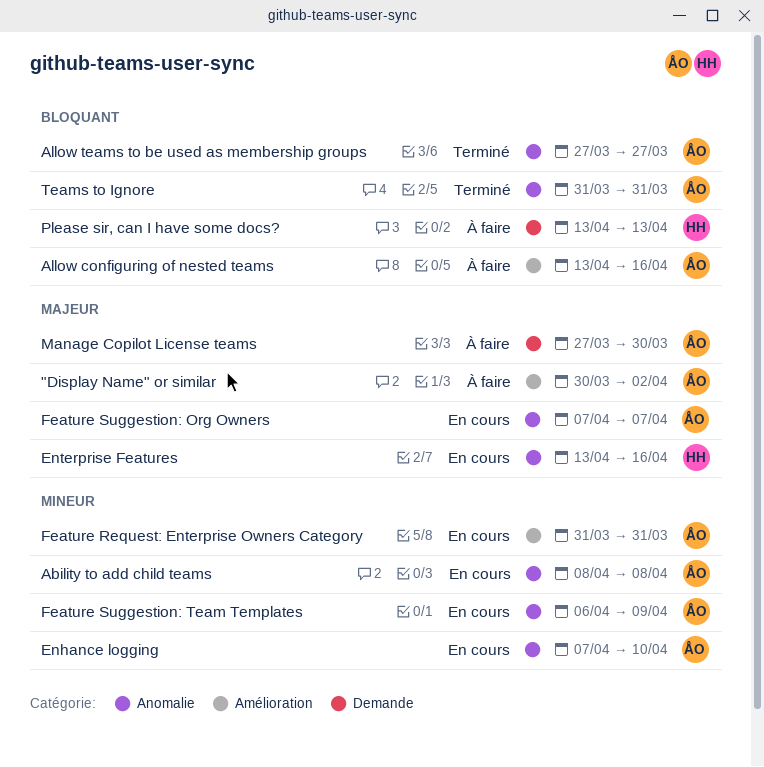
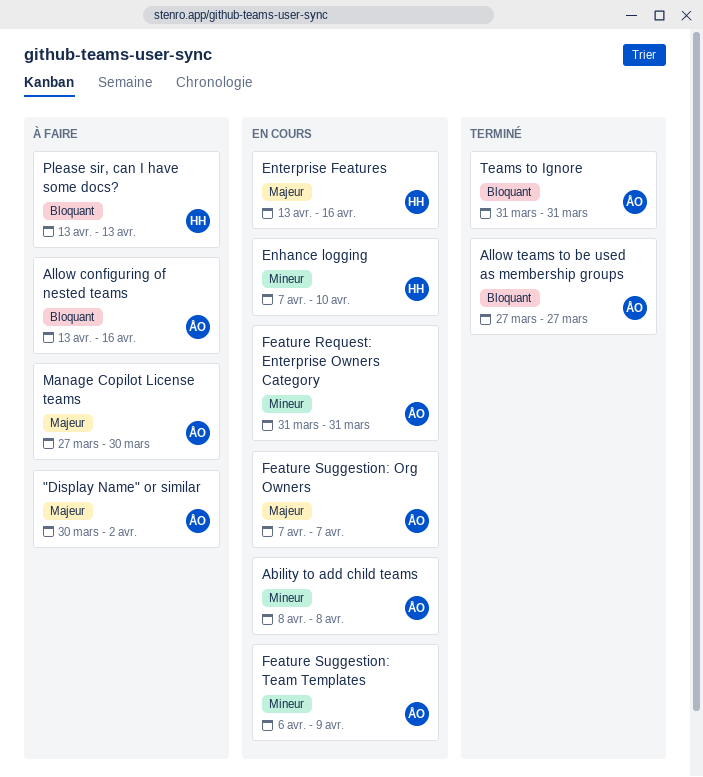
Enhance logging, owner: ÅO -> HH

